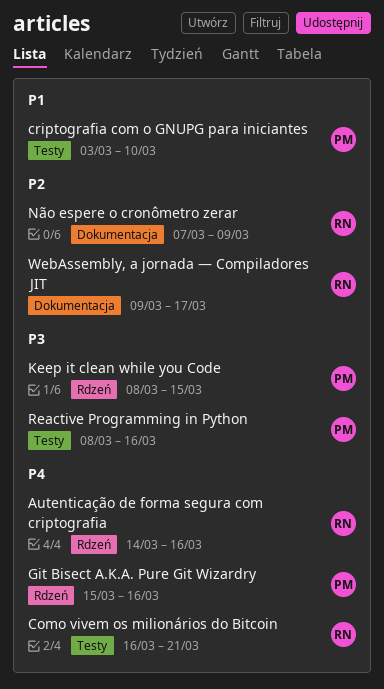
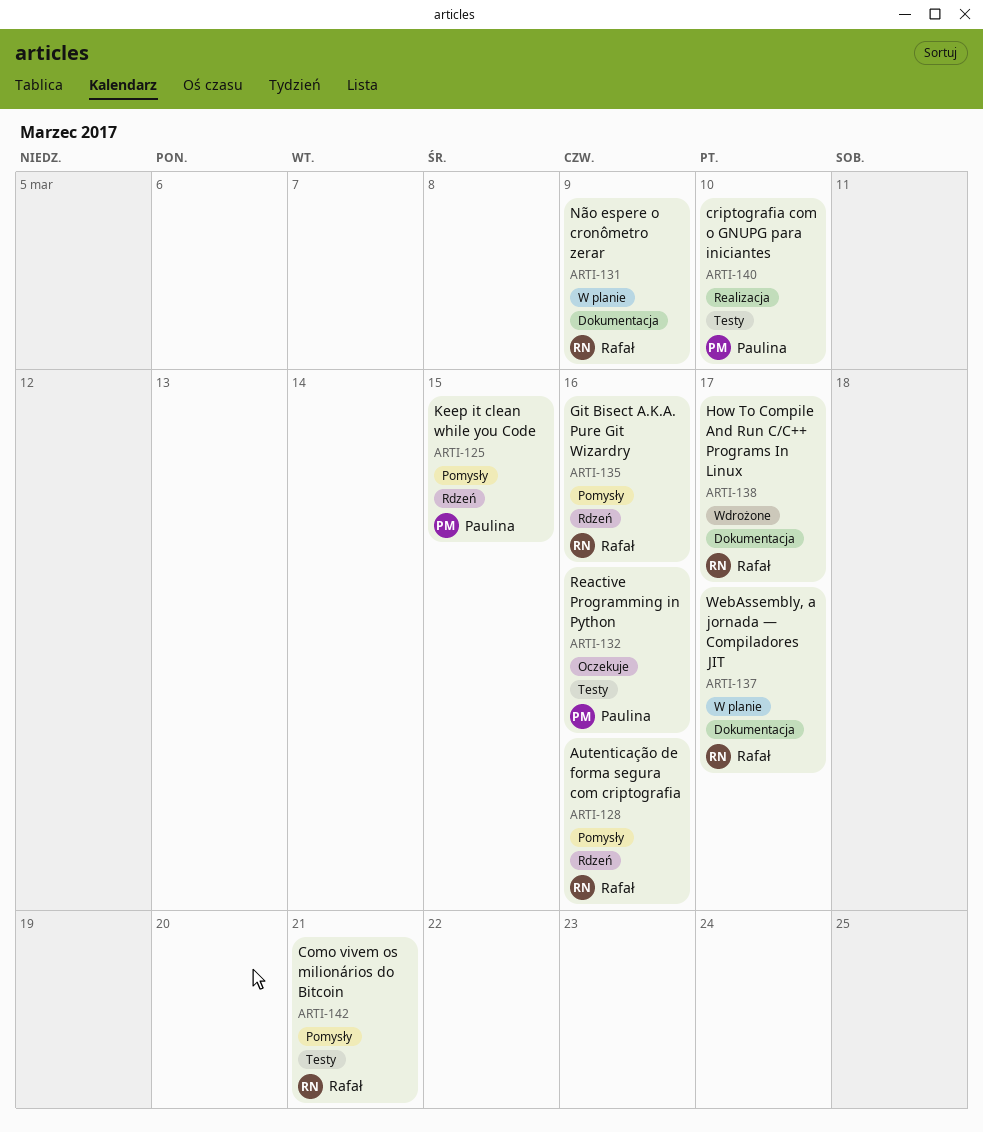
Git Bisect A.K.A. Pure Git Wizardry, owner: Paulina -> Rafał
How To Compile And Run C/C++ Programs In Linux: none -> present

